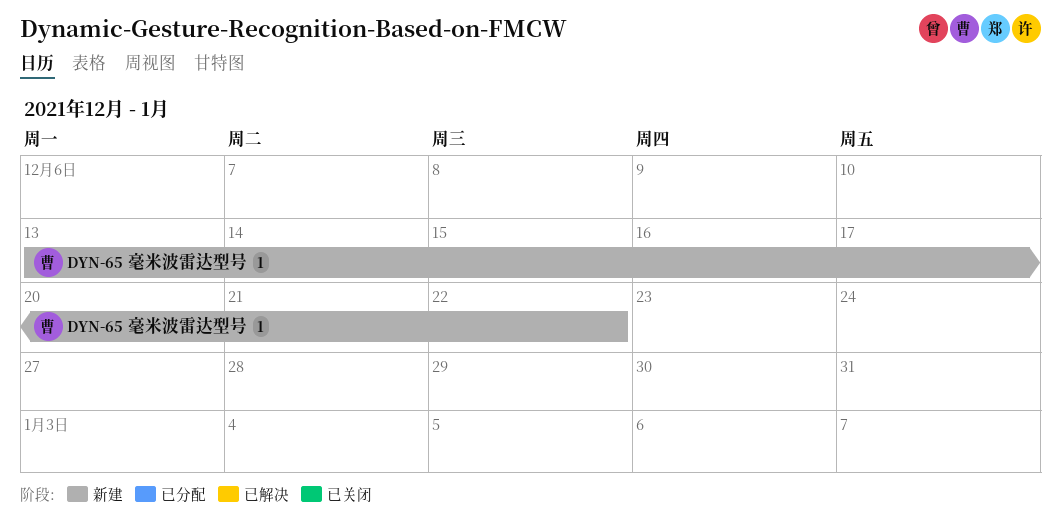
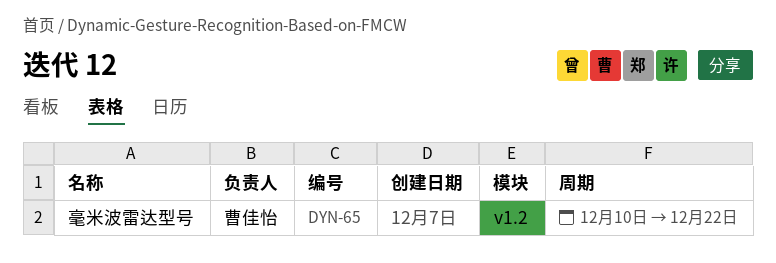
DYN-65, start: Dec 13 -> Dec 10

